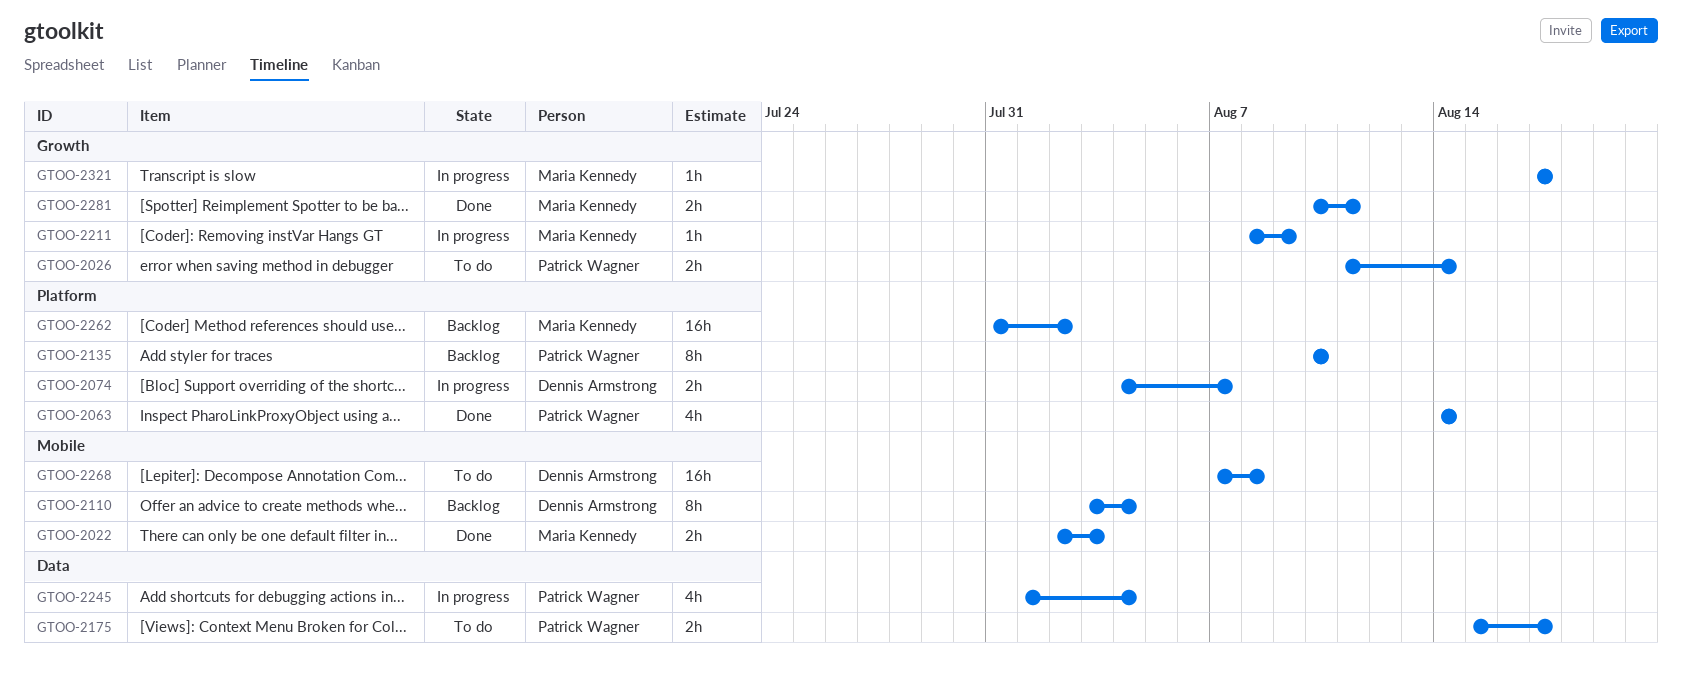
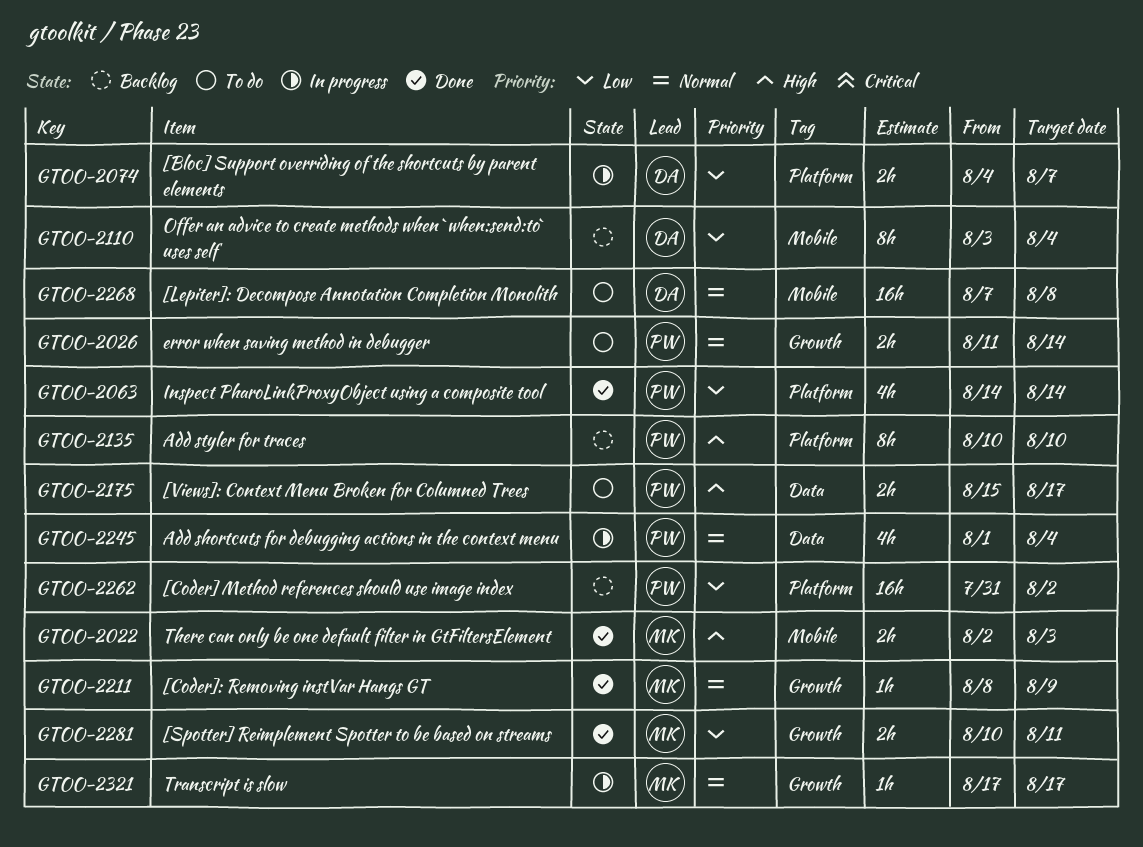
GTOO-2211, status: In progress -> Done
GTOO-2262, owner: Maria Kennedy -> Patrick Wagner

